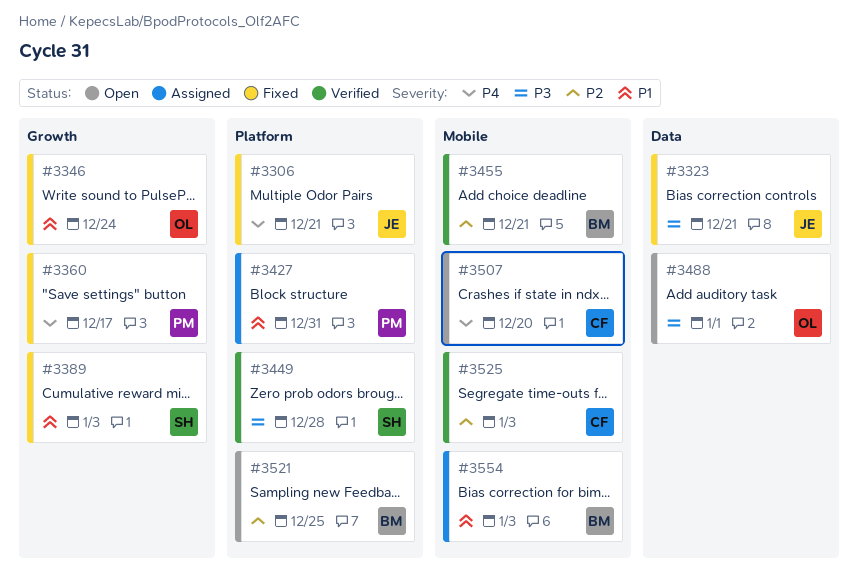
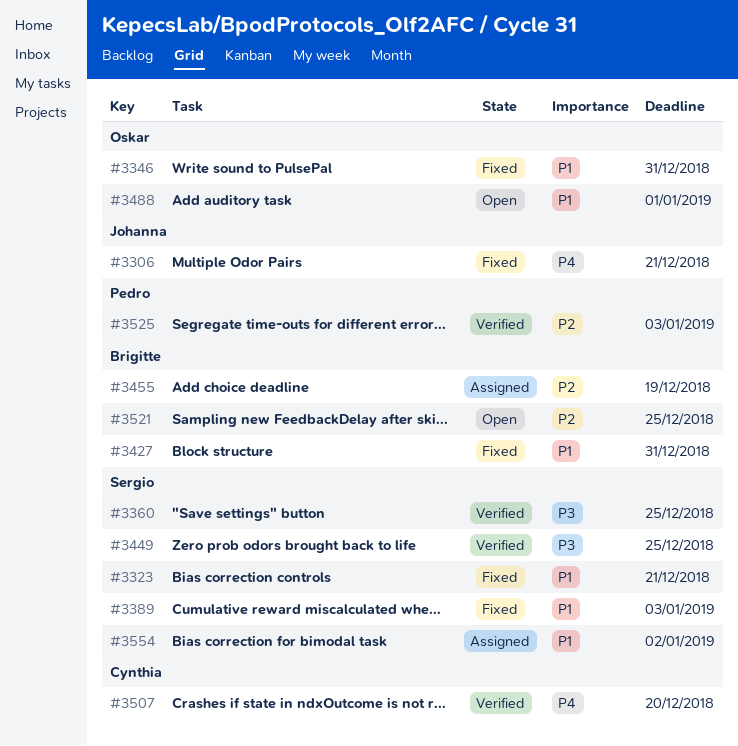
#3323, owner: Johanna -> Sergio
#3323, priority: P3 -> P1
#3346, due: Dec 24 -> Dec 31
#3360, status: Fixed -> Verified
#3360, owner: Pedro -> Sergio
#3360, priority: P4 -> P3
#3360, due: Dec 17 -> Dec 25
#3427, status: Assigned -> Fixed
#3427, owner: Pedro -> Brigitte
#3449, due: Dec 28 -> Dec 25
#3455, status: Verified -> Assigned
#3455, due: Dec 21 -> Dec 19
#3488, priority: P3 -> P1
#3507, status: Open -> Verified
#3525, owner: Cynthia -> Pedro
#3554, owner: Brigitte -> Sergio
#3554, due: Jan 3 -> Jan 2

